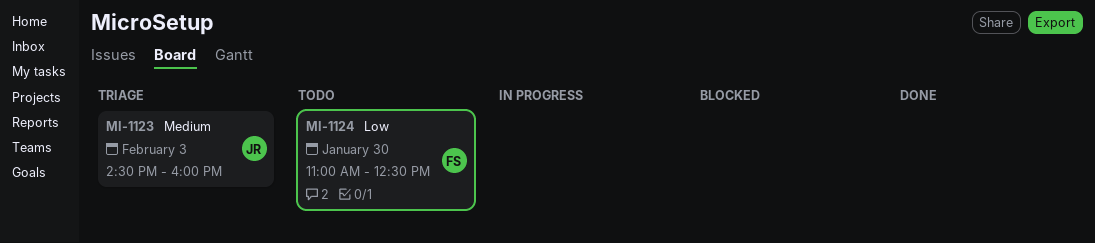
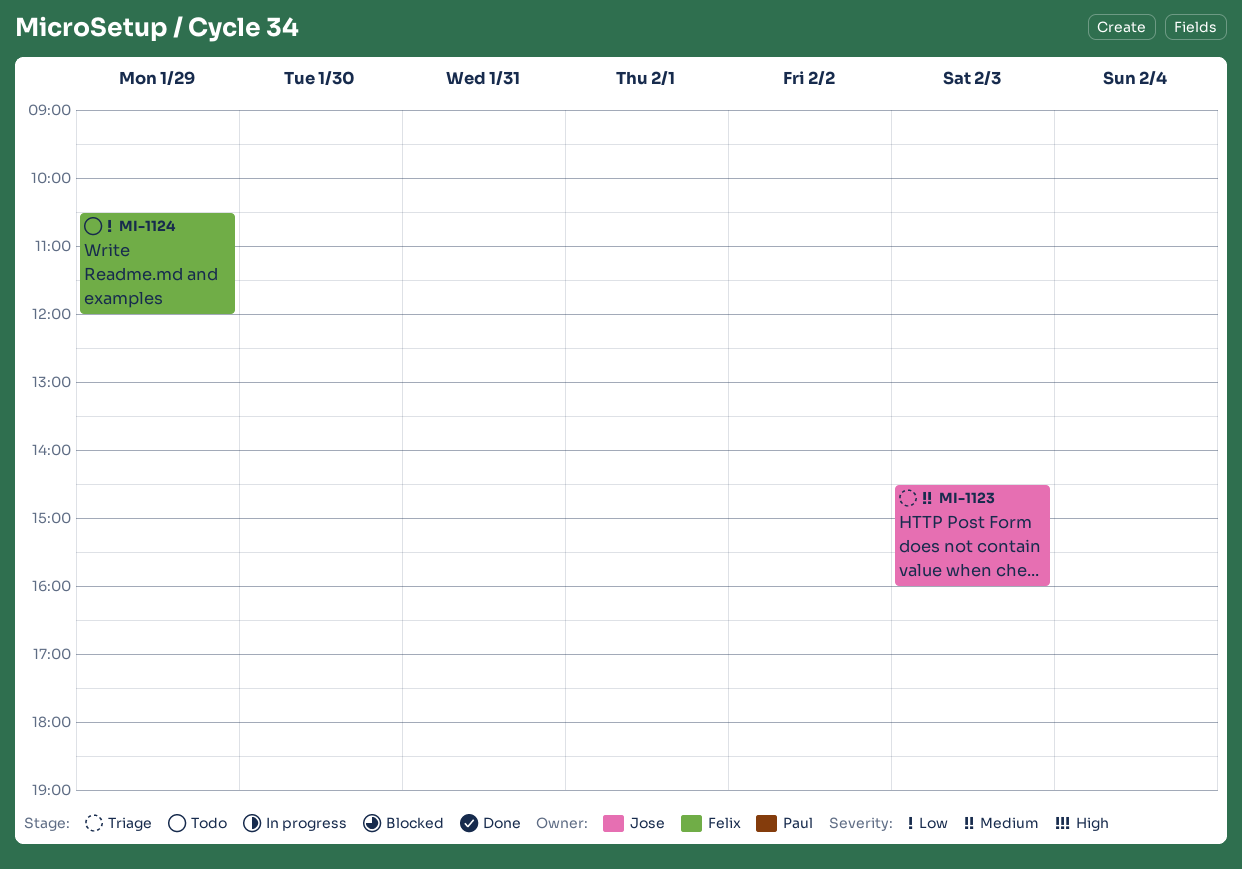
MI-1124, day: Jan 30 -> Jan 29
MI-1124, begins: 11:00 -> 10:30
MI-1124, ends: 12:30 -> 12:00

